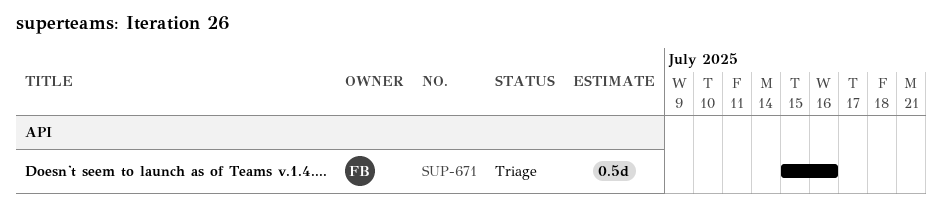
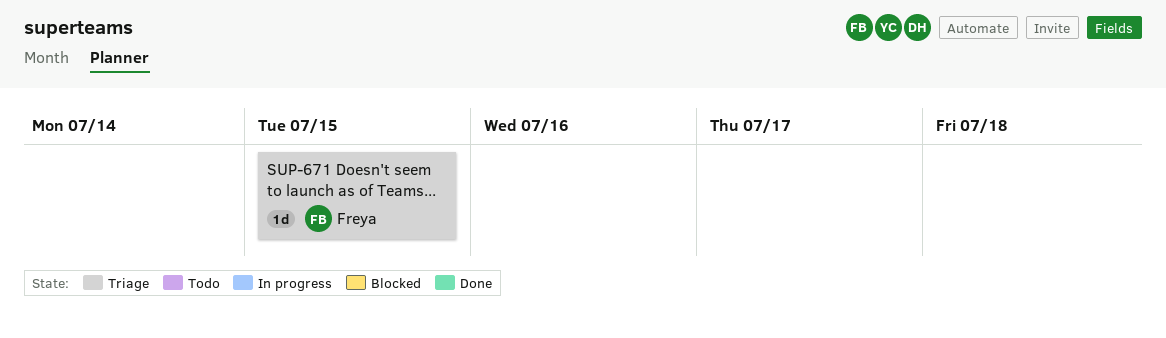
SUP-671, estimate: 0.5d -> 1d
SUP-671, due: Jul 16 -> Jul 15

